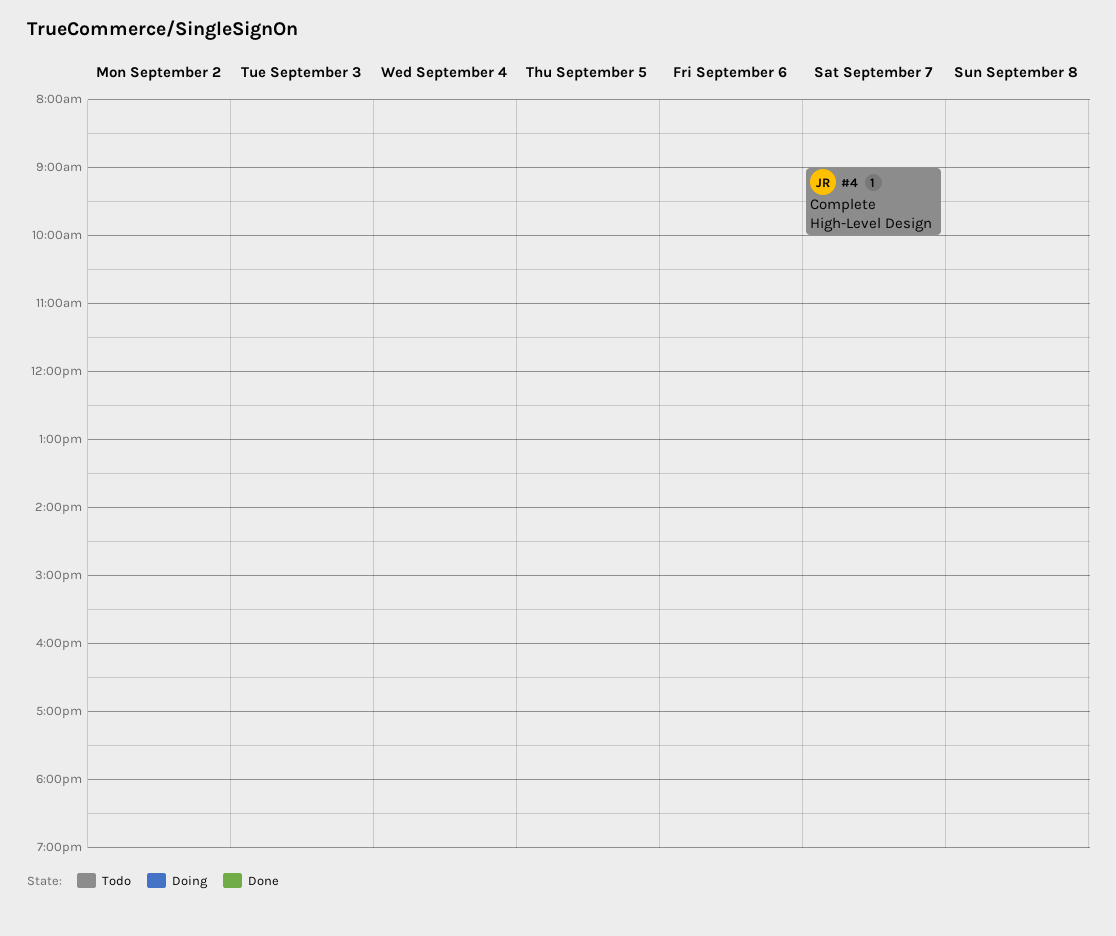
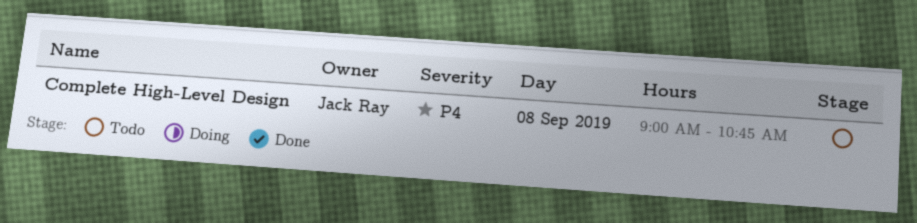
Complete High-Level Design, day: Sep 7 -> Sep 8
Complete High-Level Design, ends: 10:00 -> 10:45

